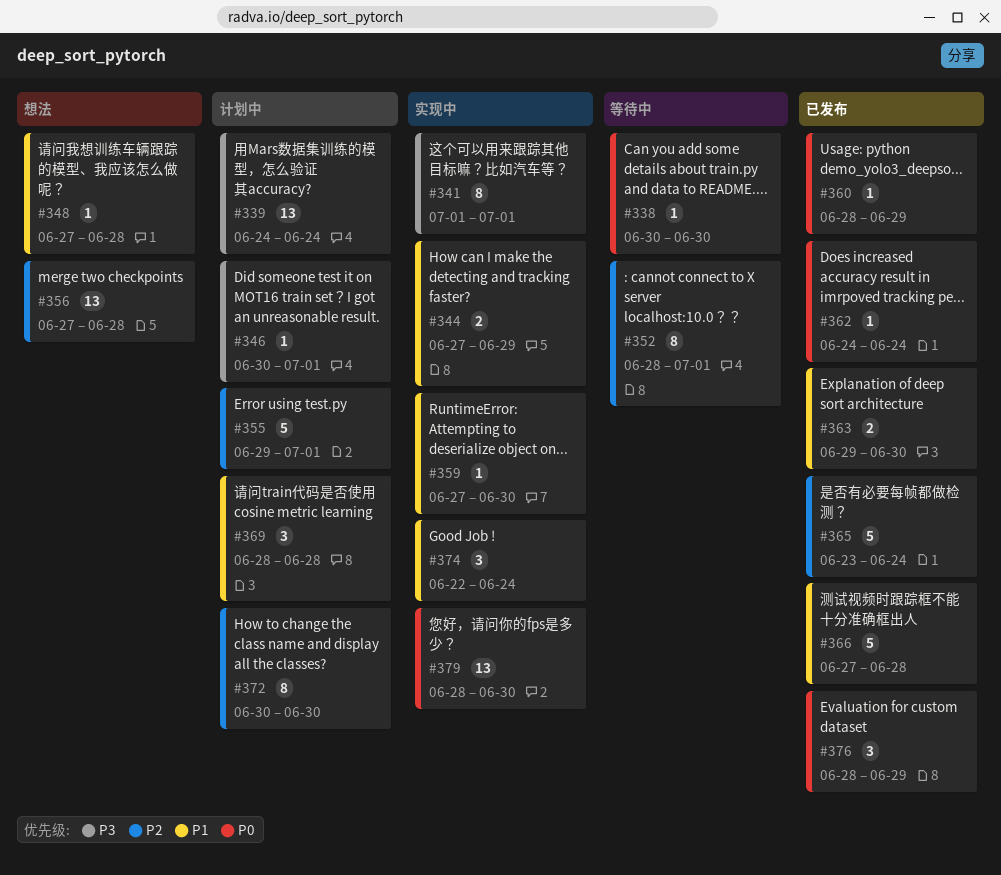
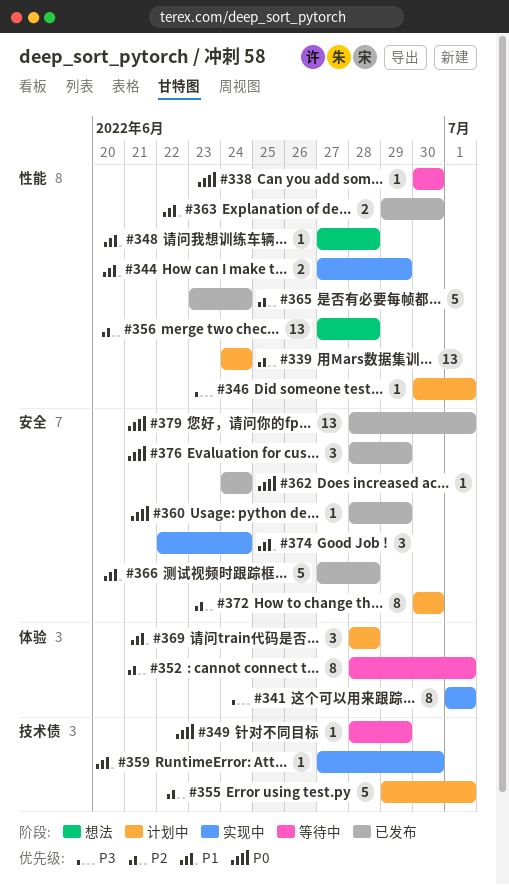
#339, priority: P3 -> P2
#349: none -> present
#379, status: 实现中 -> 已发布
#379, due: Jun 30 -> Jul 1

